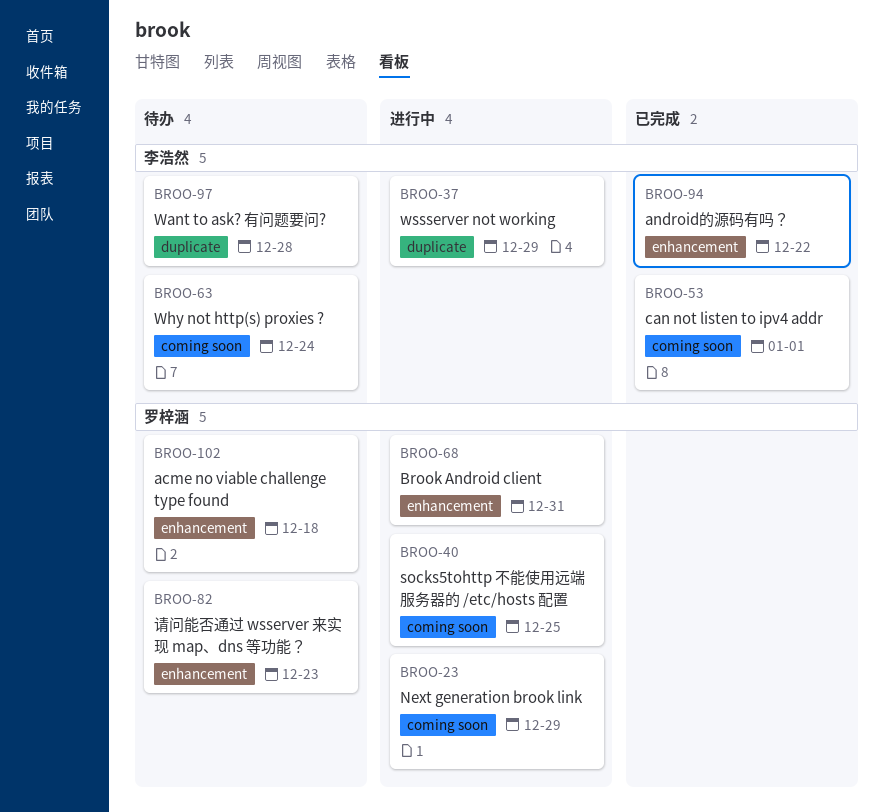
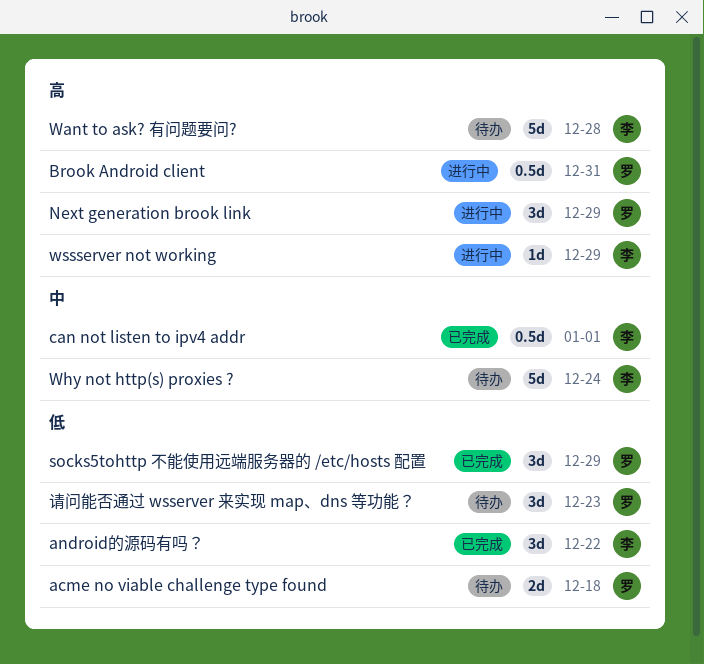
socks5tohttp 不能使用远端服务器的 /etc/hosts 配置, status: 进行中 -> 已完成
socks5tohttp 不能使用远端服务器的 /etc/hosts 配置, due: Dec 25 -> Dec 29

